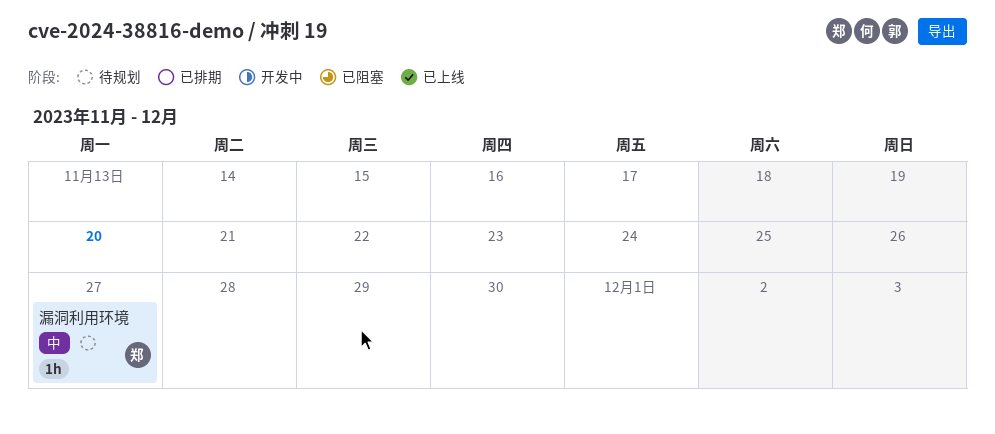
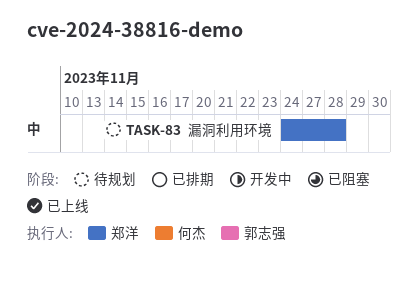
漏洞利用环境, due: Nov 27 -> Nov 28

